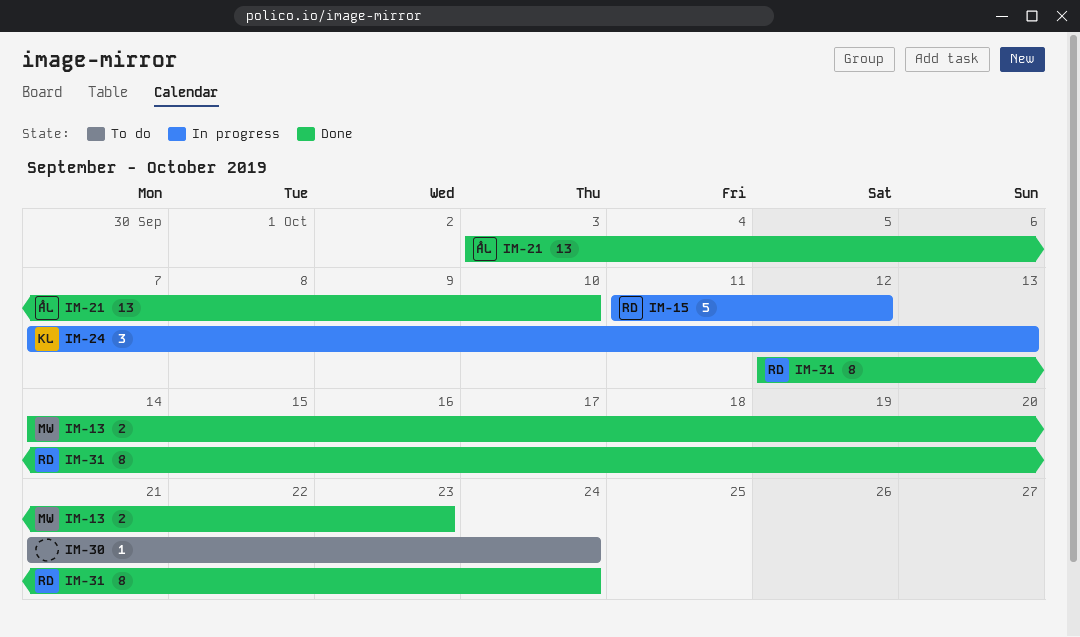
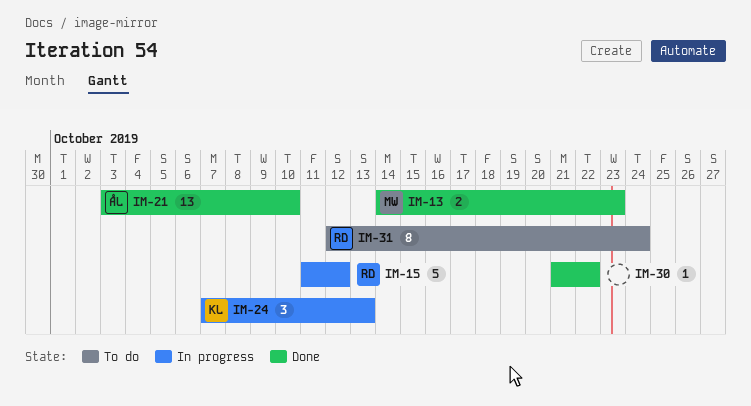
IM-30, status: To do -> Done
IM-30, due: Oct 24 -> Oct 22
IM-31, status: Done -> To do

